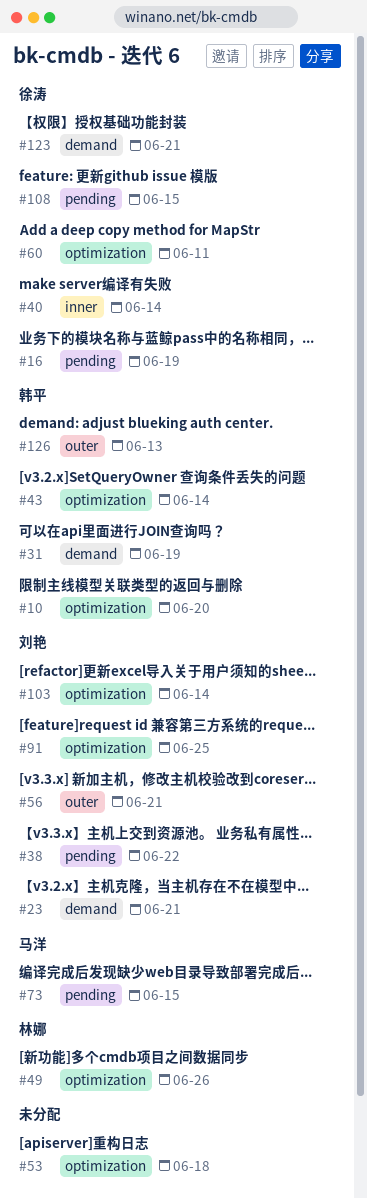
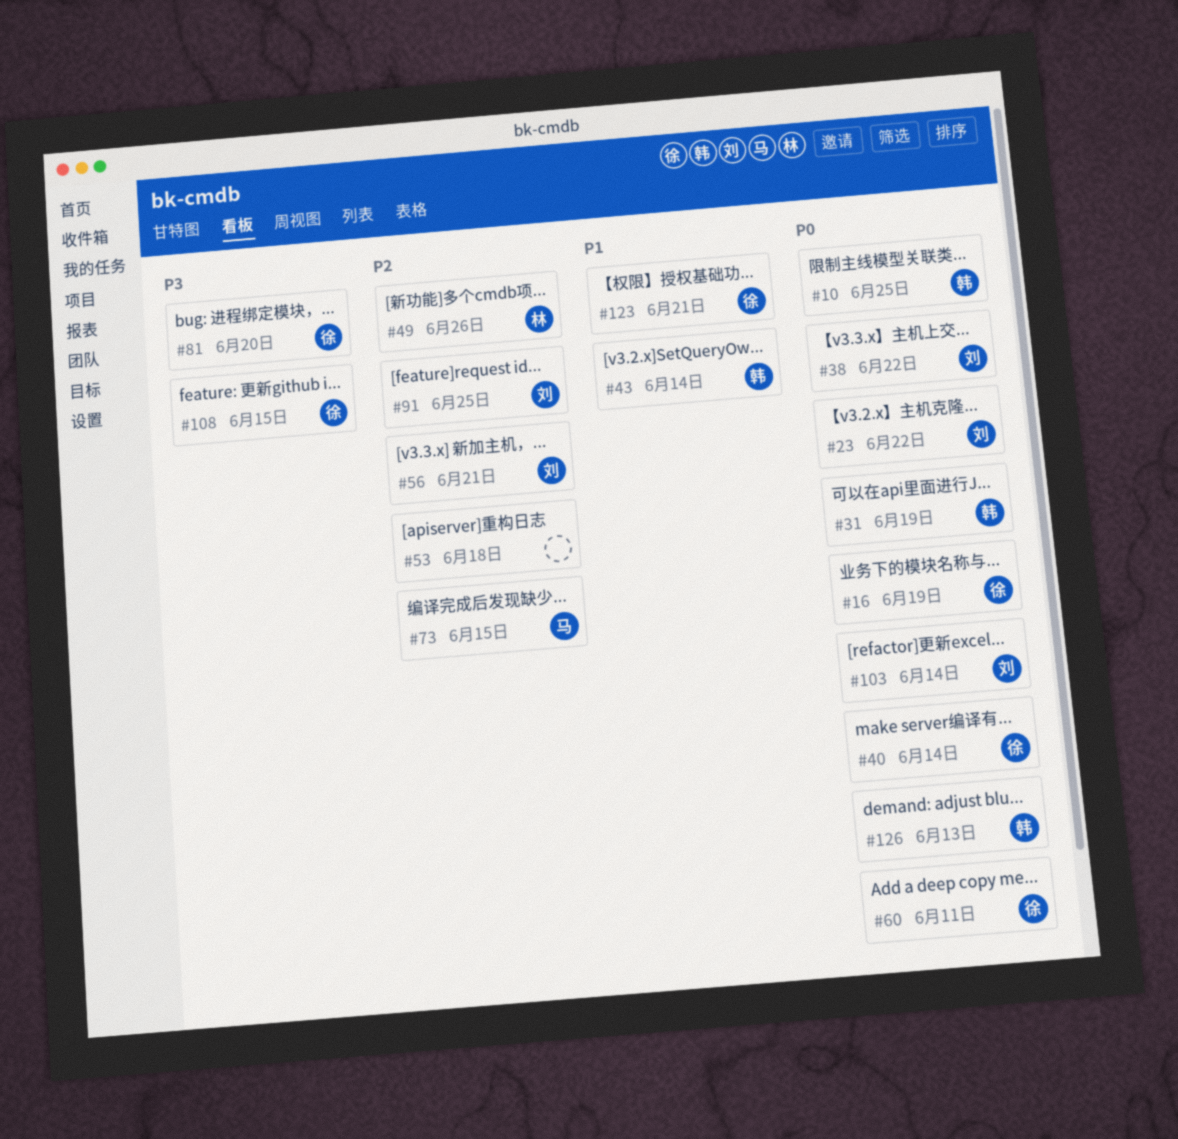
#10, due: Jun 20 -> Jun 25
#23, due: Jun 21 -> Jun 22
#81: none -> present

